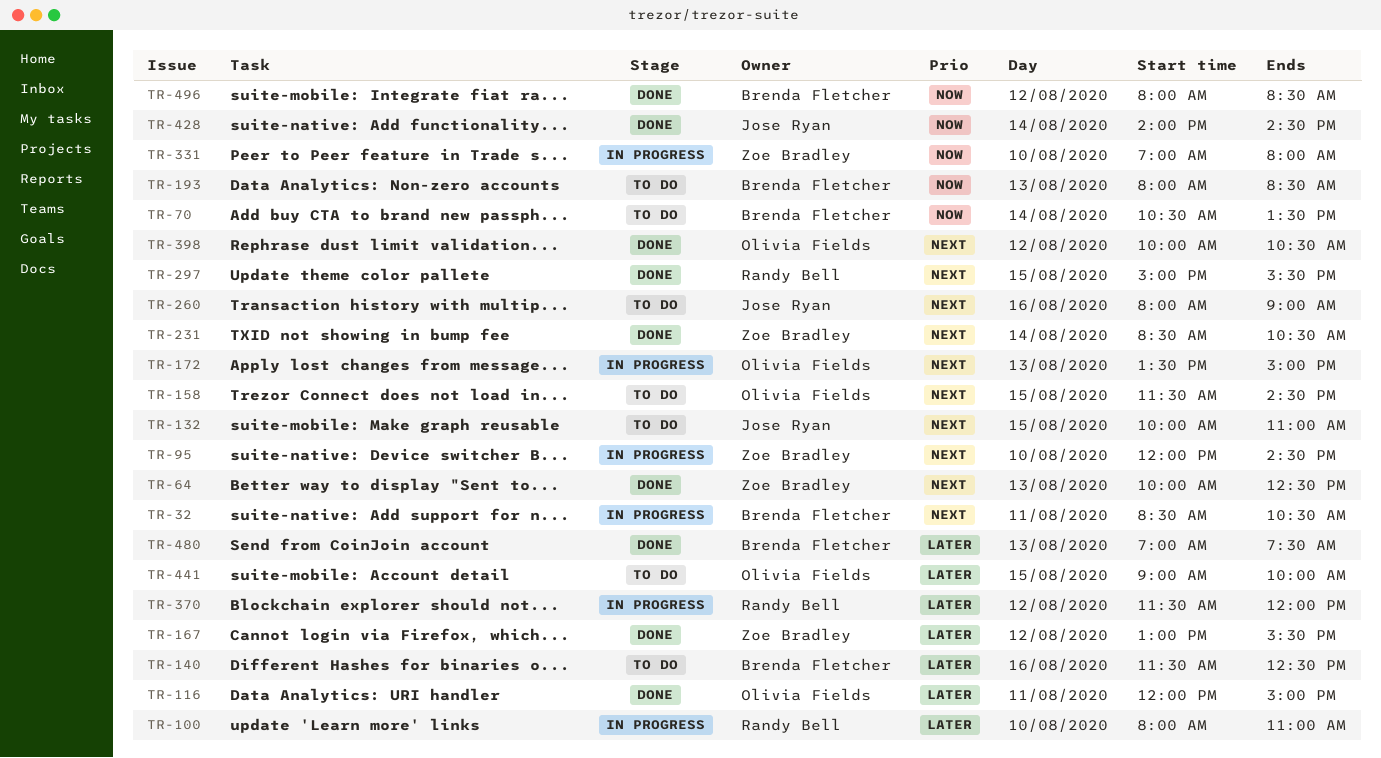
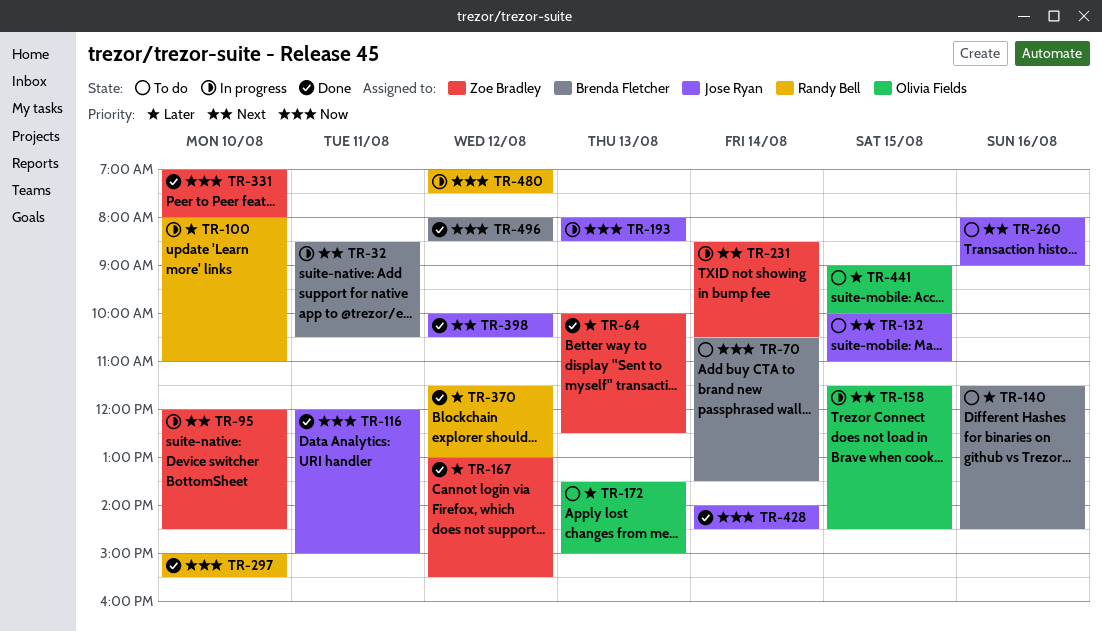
TR-64, priority: Next -> Later
TR-116, owner: Olivia Fields -> Jose Ryan
TR-116, priority: Later -> Now
TR-140, ends: 12:30 -> 14:30
TR-158, status: To do -> In progress
TR-172, status: In progress -> To do
TR-172, priority: Next -> Later
TR-193, status: To do -> In progress
TR-193, owner: Brenda Fletcher -> Jose Ryan
TR-231, status: Done -> In progress
TR-297, priority: Next -> Now
TR-297, day: Aug 15 -> Aug 10
TR-331, status: In progress -> Done
TR-370, status: In progress -> Done
TR-370, ends: 12:00 -> 13:00
TR-398, owner: Olivia Fields -> Jose Ryan
TR-480, status: Done -> In progress
TR-480, owner: Brenda Fletcher -> Randy Bell
TR-480, priority: Later -> Now
TR-480, day: Aug 13 -> Aug 12

